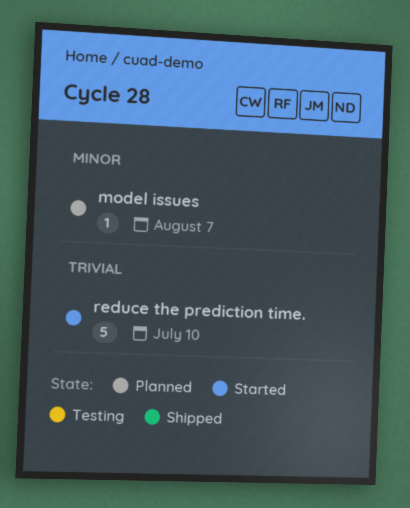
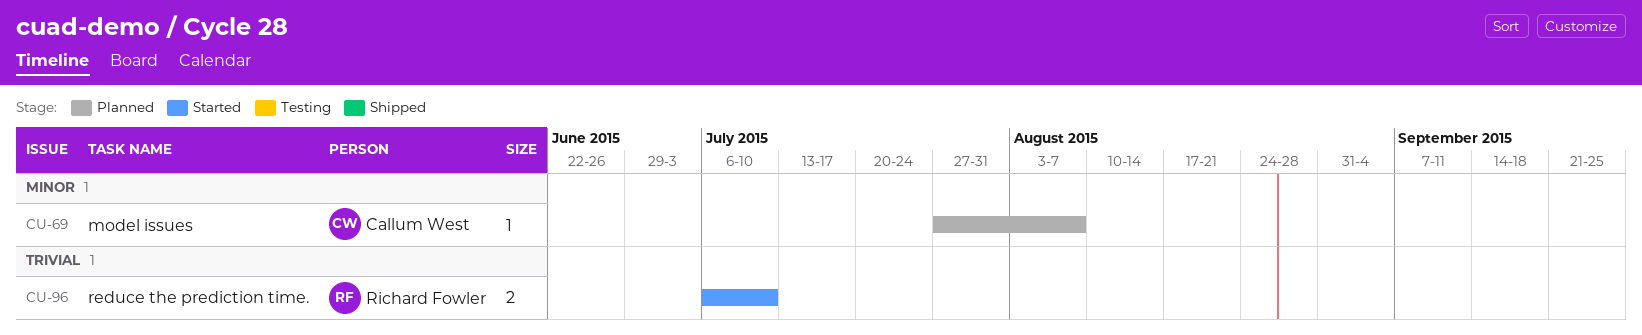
reduce the prediction time., estimate: 5 -> 2

